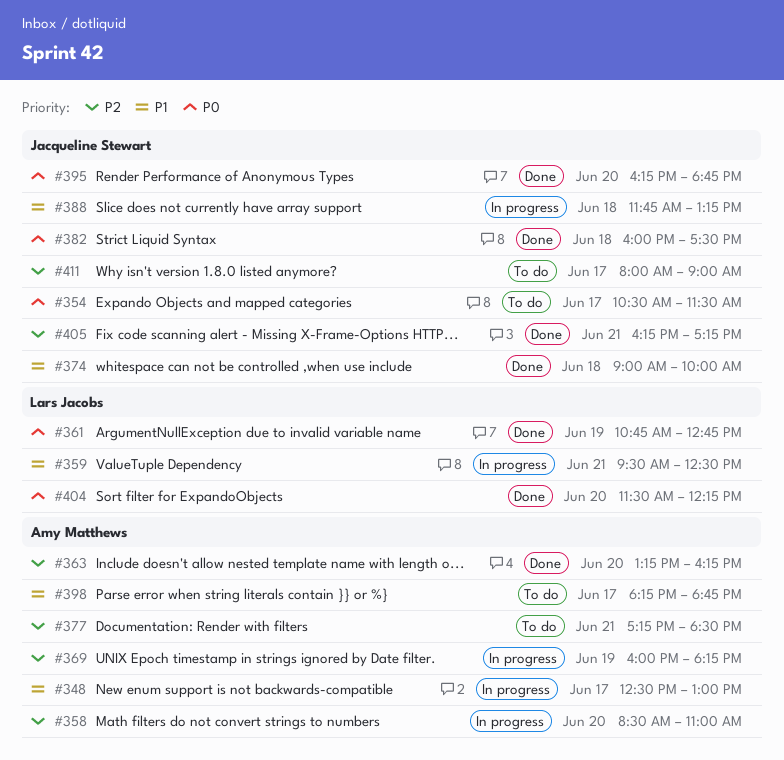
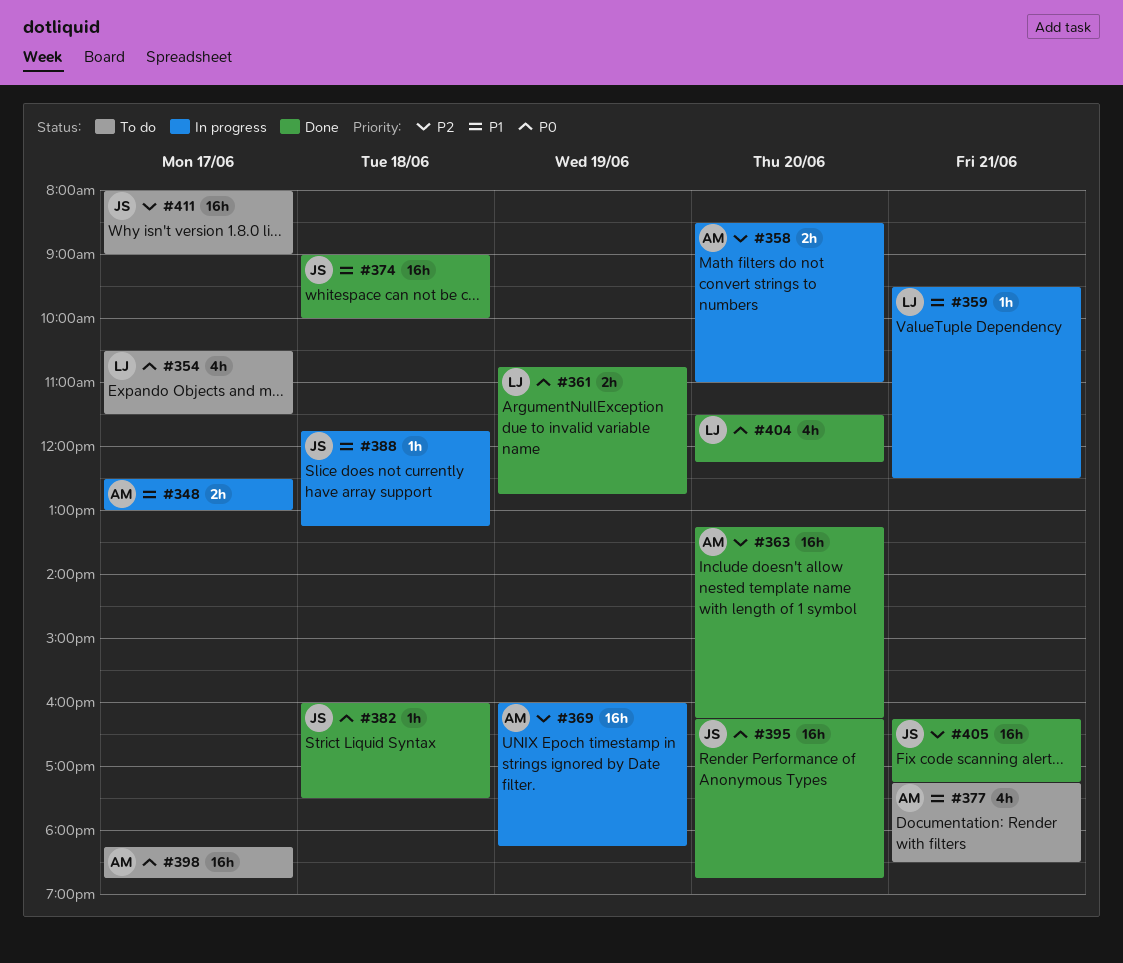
#354, owner: Jacqueline Stewart -> Lars Jacobs
#377, priority: P2 -> P1
#398, priority: P1 -> P0

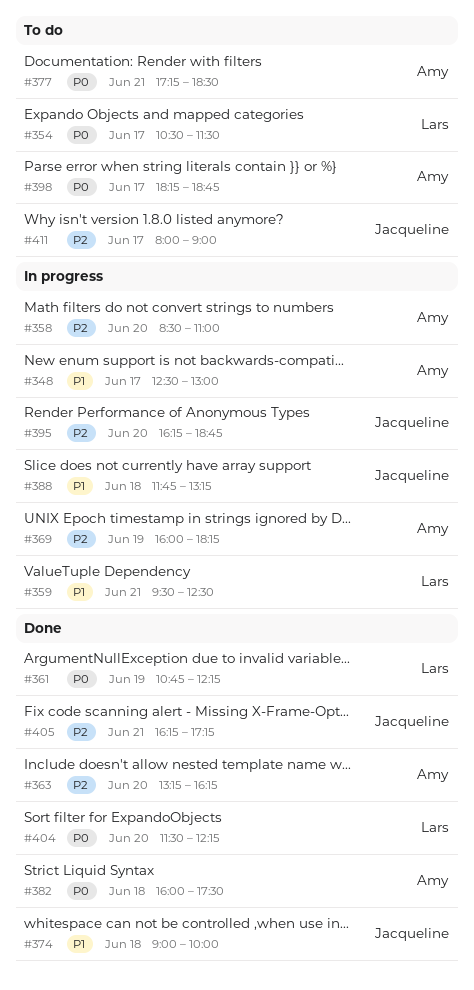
#361, ends: 12:45 -> 12:15
#377, priority: P1 -> P0
#382, owner: Jacqueline -> Amy
#395, status: Done -> In progress
#395, priority: P0 -> P2

